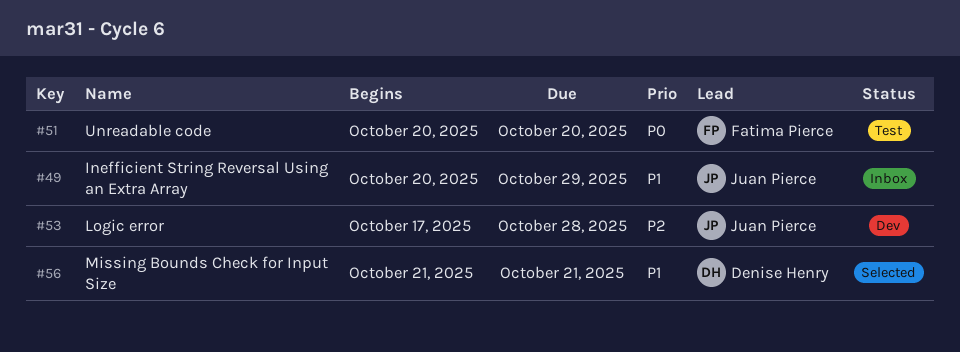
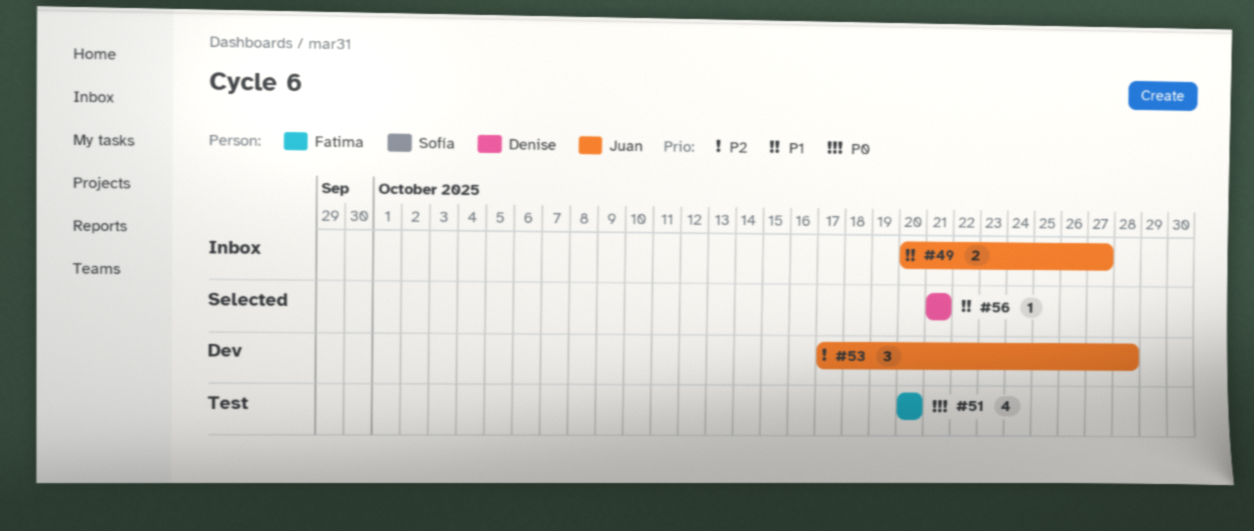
#49, due: Oct 29 -> Oct 27

